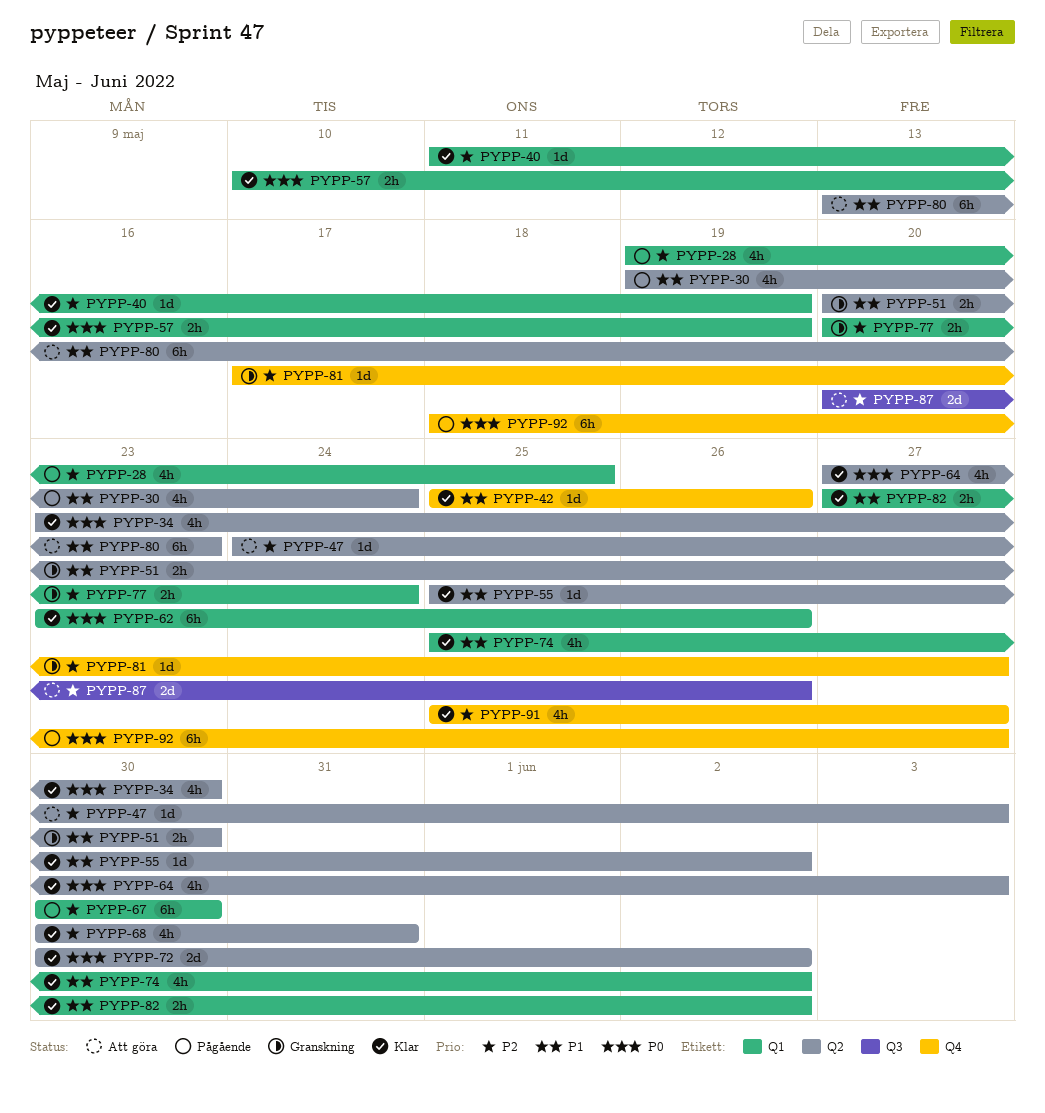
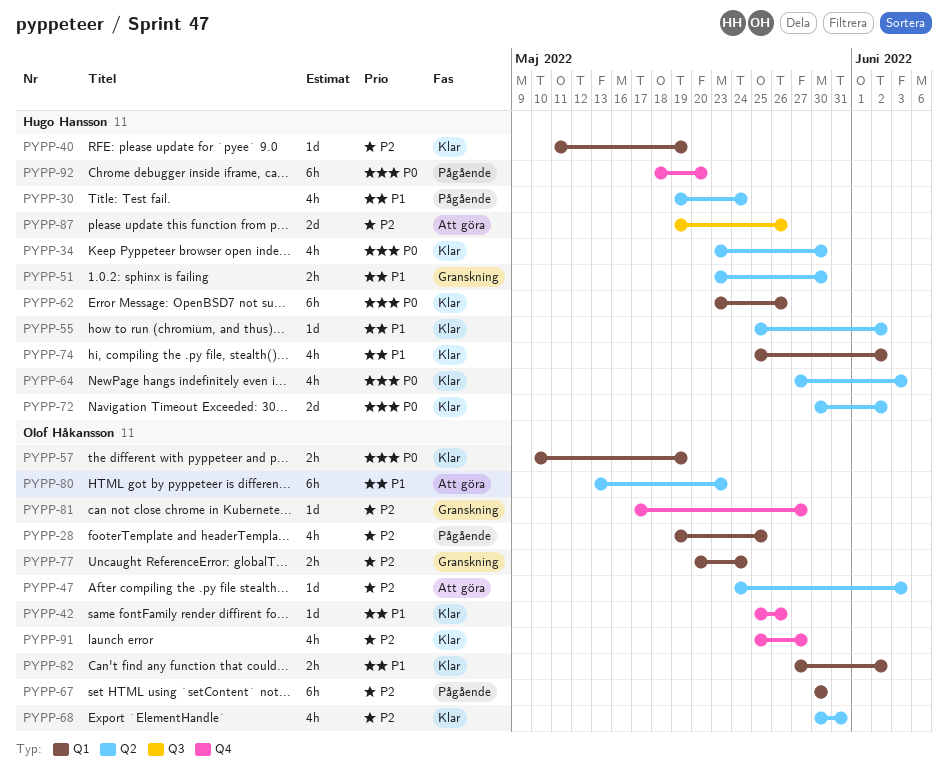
PYPP-51, start: May 20 -> May 23
PYPP-87, start: May 20 -> May 19
PYPP-92, due: May 27 -> May 20

